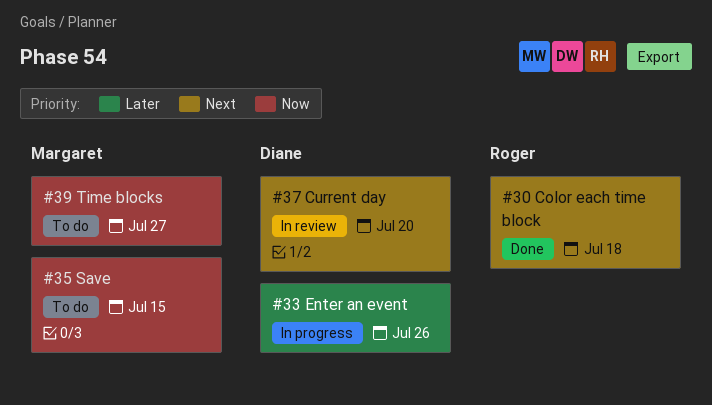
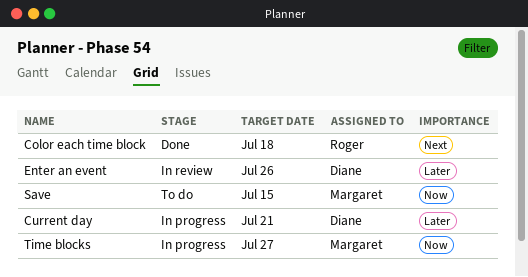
Current day, status: In review -> In progress
Current day, priority: Next -> Later
Current day, due: Jul 20 -> Jul 21
Enter an event, status: In progress -> In review
Time blocks, status: To do -> In progress

